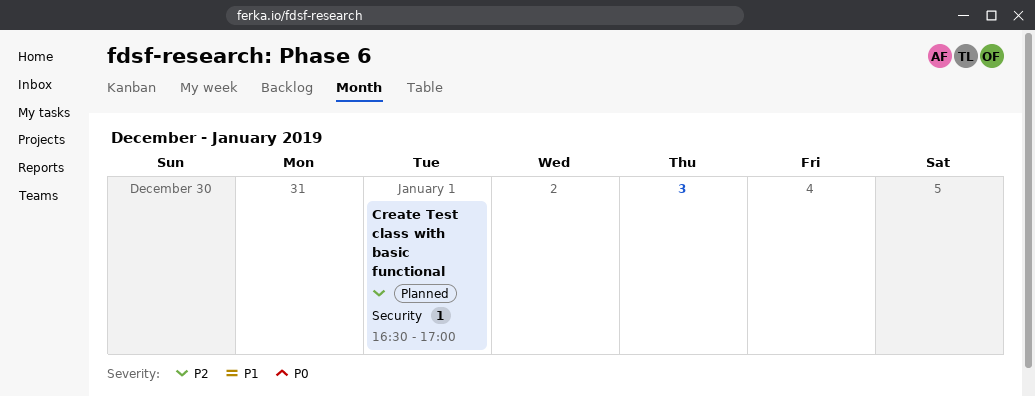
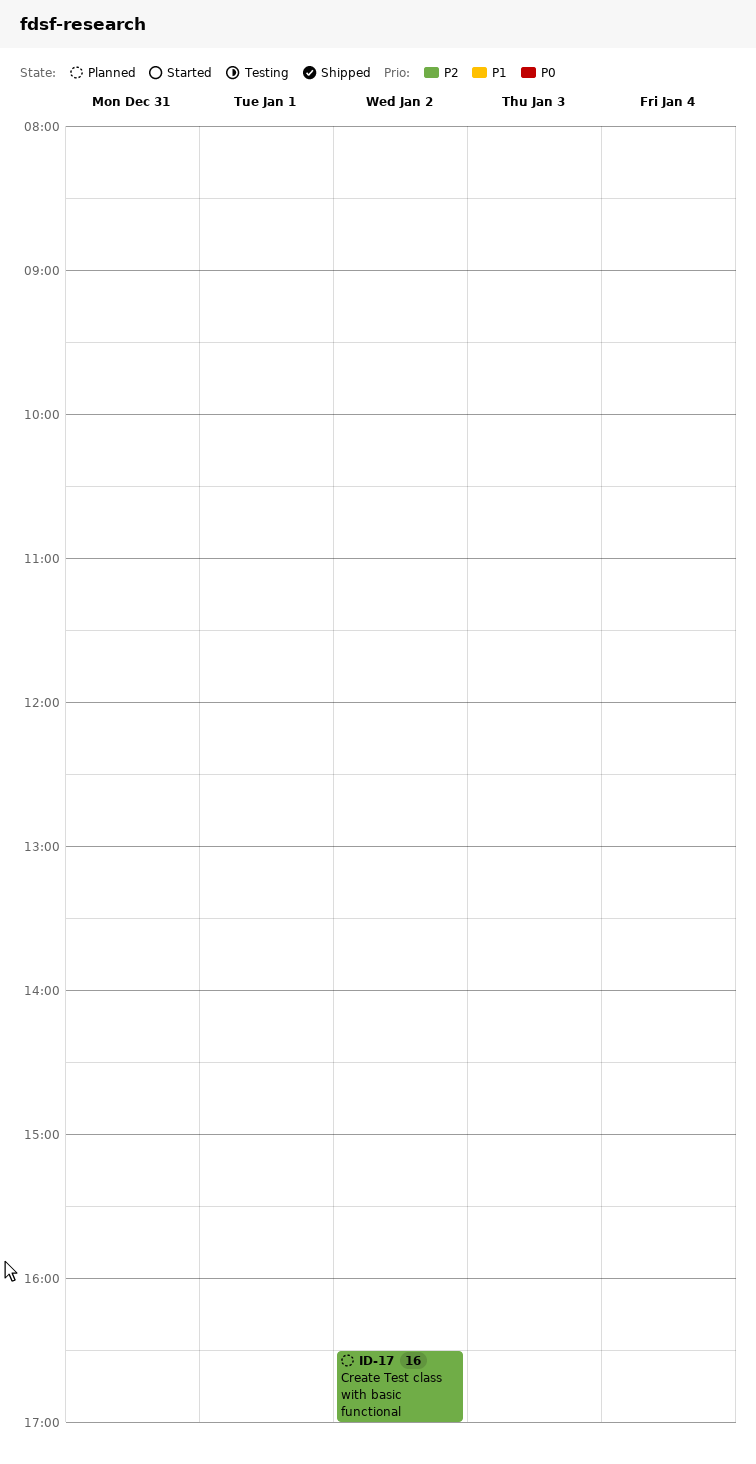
Create Test class with basic functional, estimate: 1 -> 16
Create Test class with basic functional, day: Jan 1 -> Jan 2

